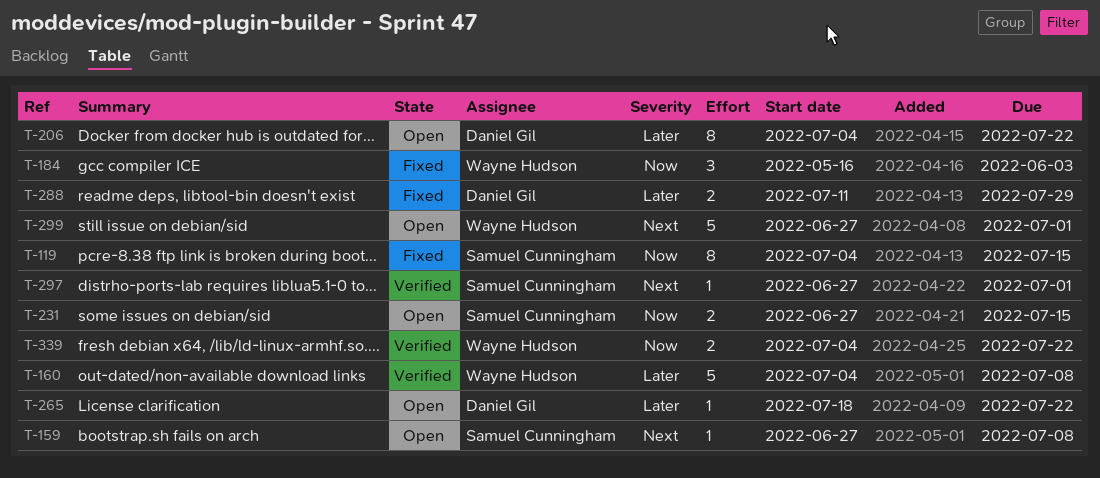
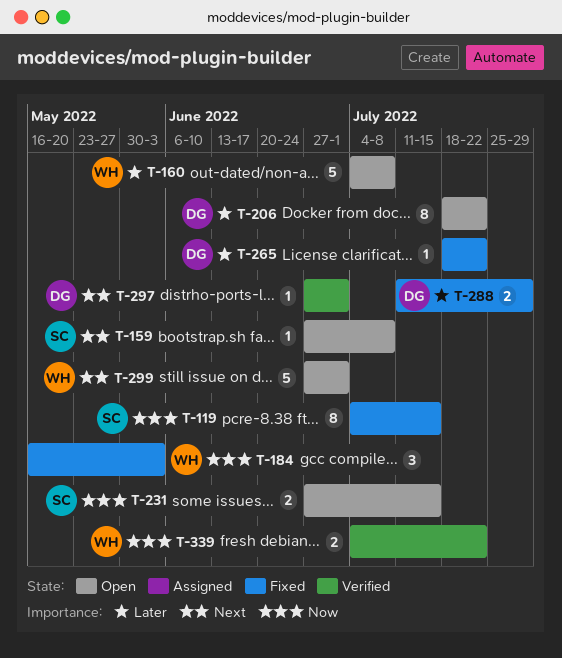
T-160, status: Verified -> Open
T-206, start: Jul 4 -> Jul 18
T-265, status: Open -> Fixed
T-297, owner: Samuel Cunningham -> Daniel Gil

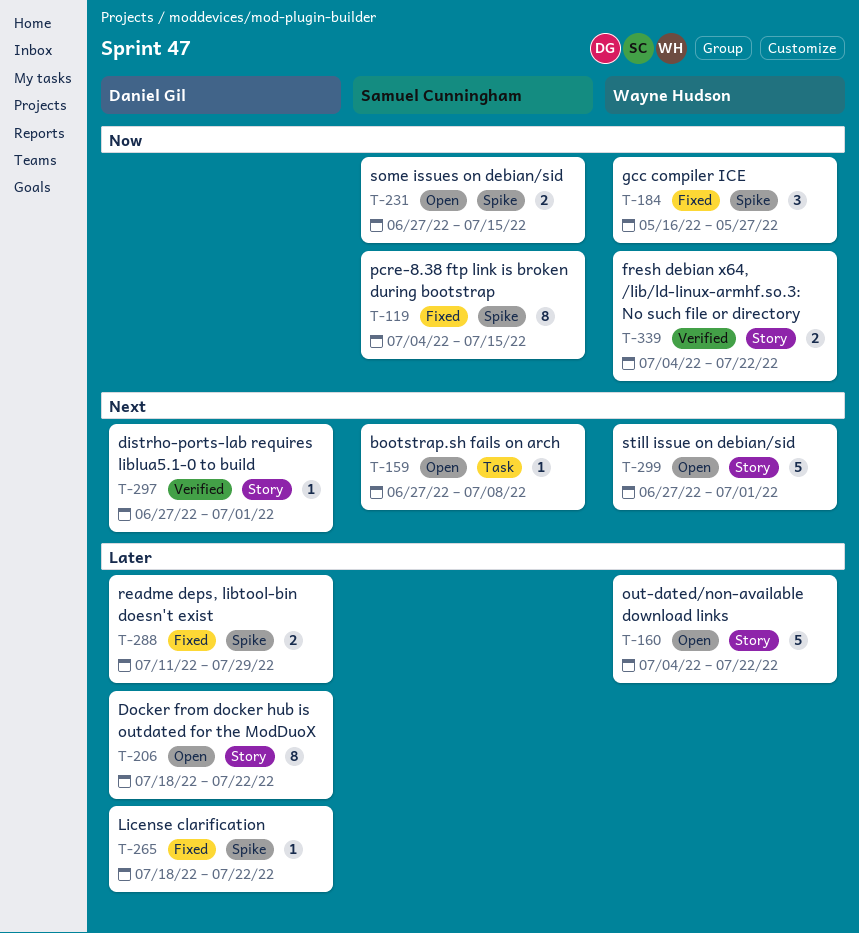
T-160, due: Jul 8 -> Jul 22
T-184, due: Jun 3 -> May 27

